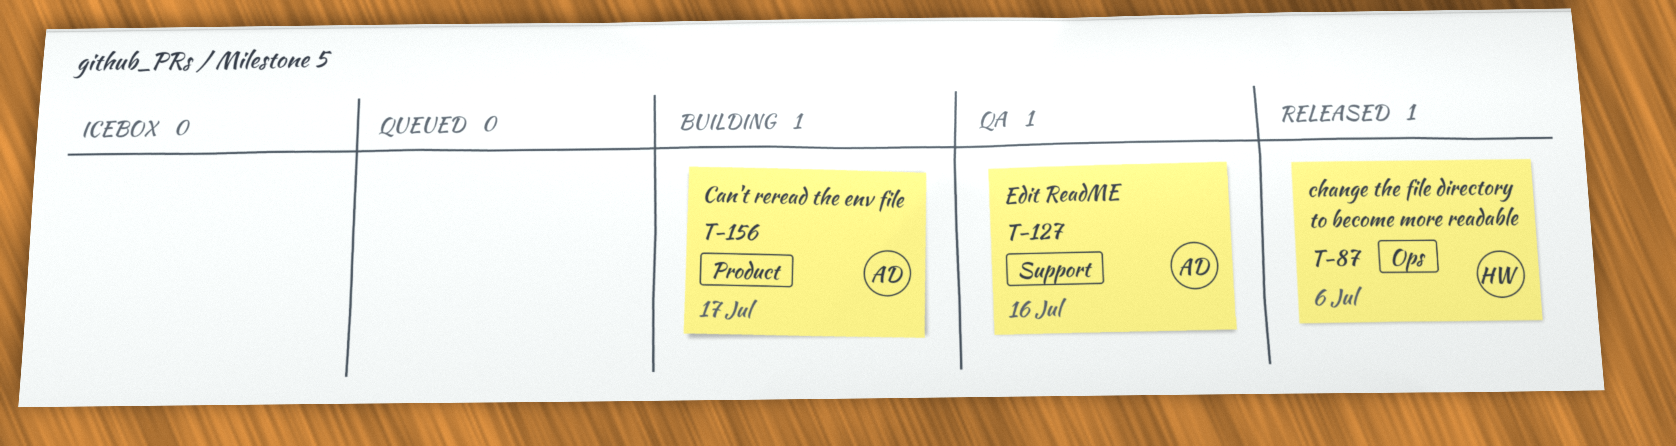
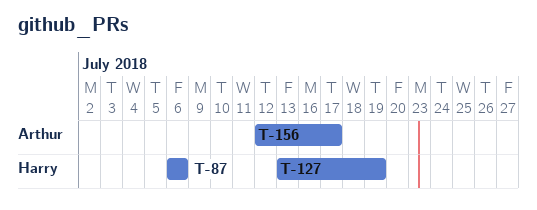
T-127, owner: Arthur -> Harry
T-127, due: Jul 16 -> Jul 19

